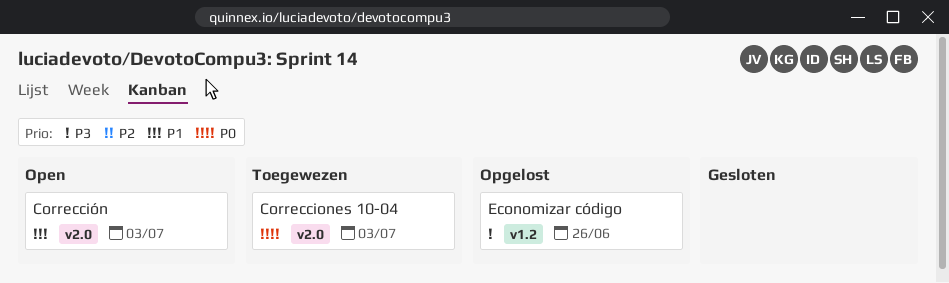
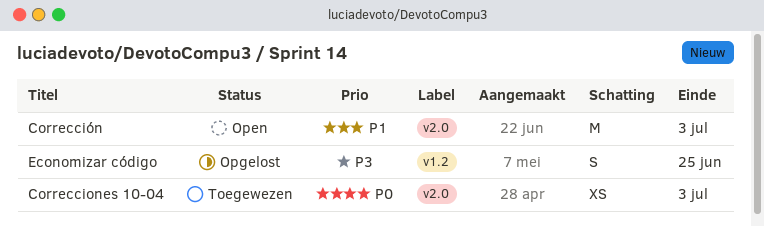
Economizar código, due: Jun 26 -> Jun 25

